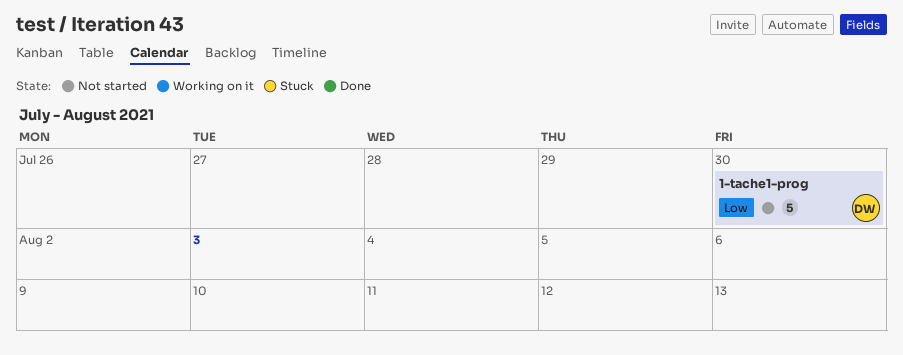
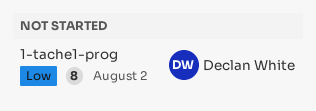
1-tache1-prog, estimate: 5 -> 8
1-tache1-prog, due: Jul 30 -> Aug 2

